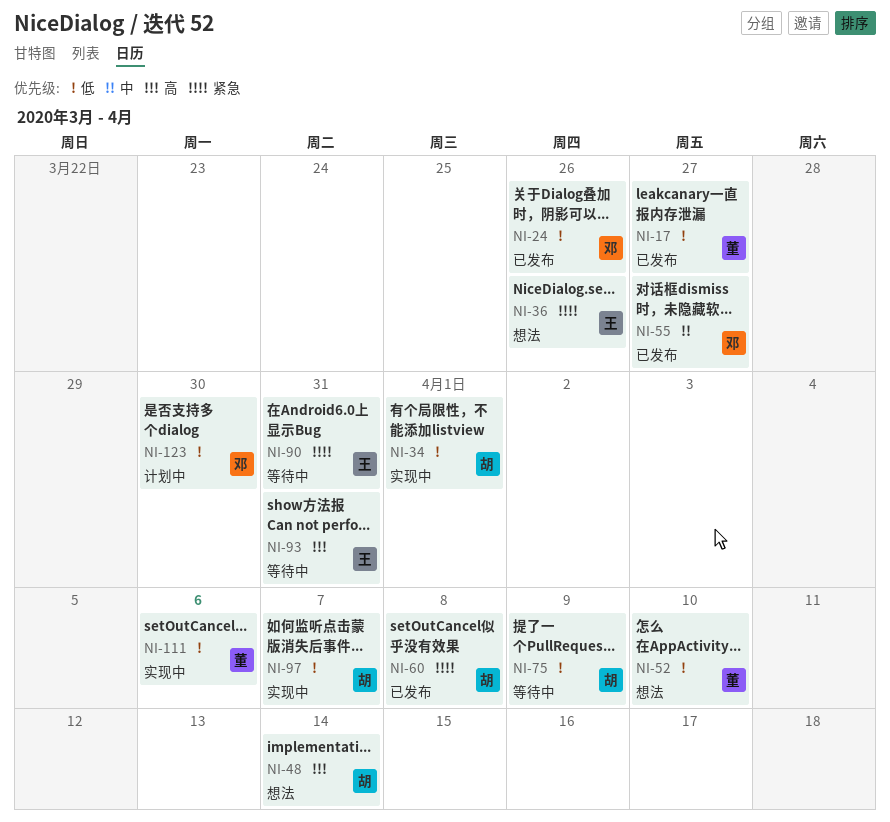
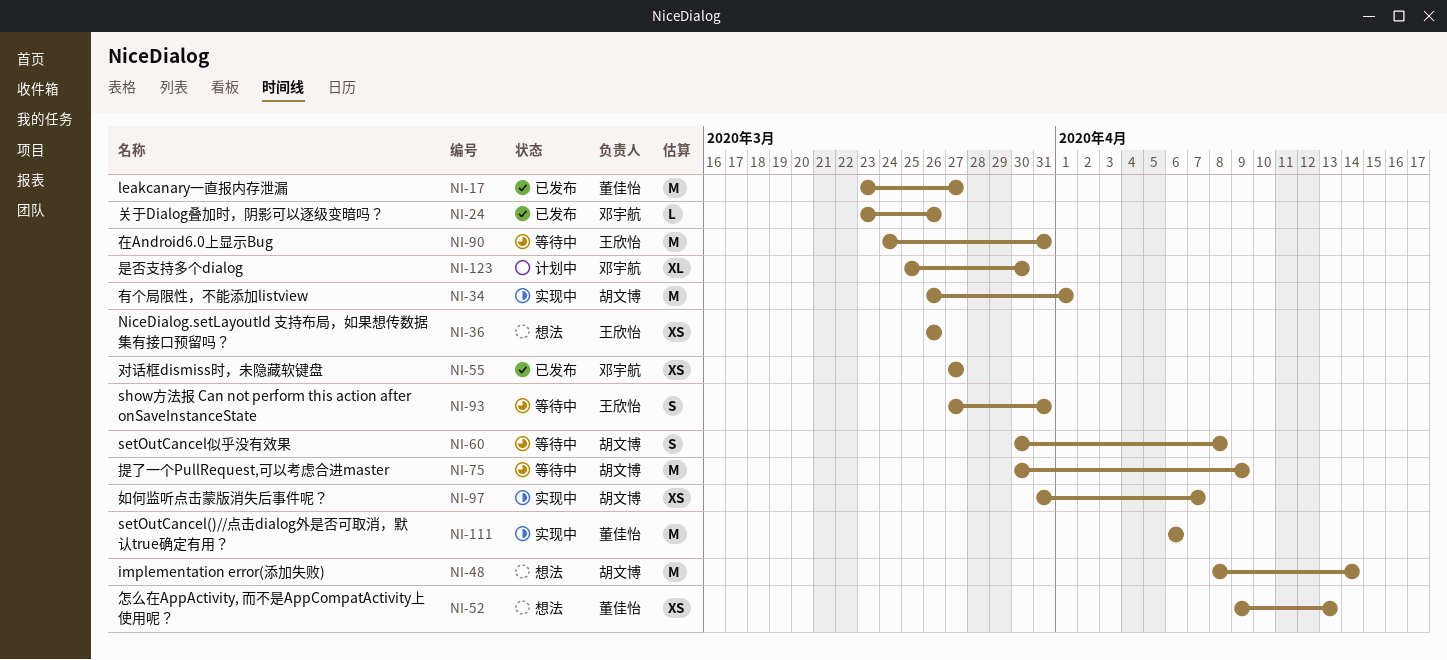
NI-52, due: Apr 10 -> Apr 13
NI-60, status: 已发布 -> 等待中

